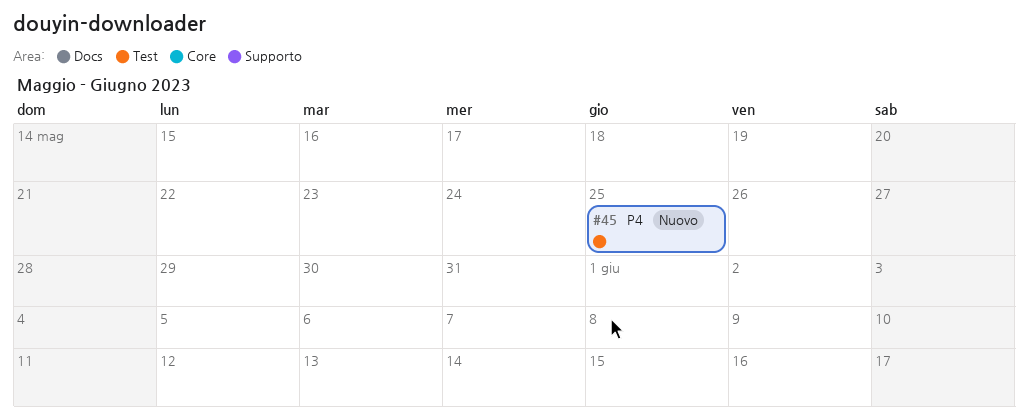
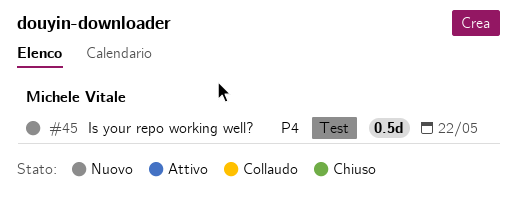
#45, due: May 25 -> May 22

